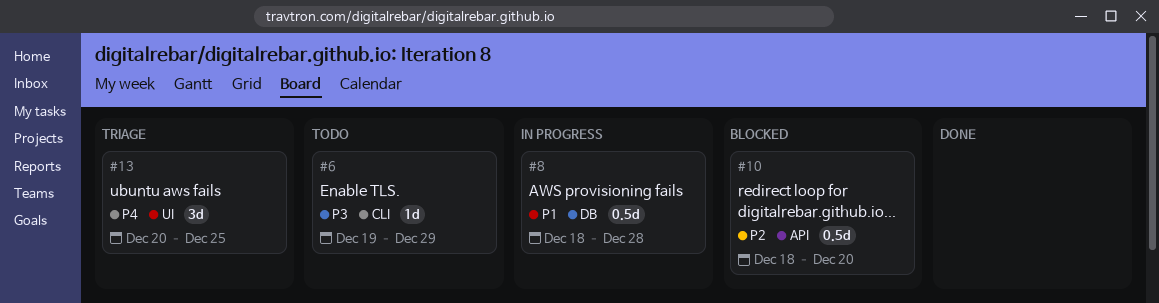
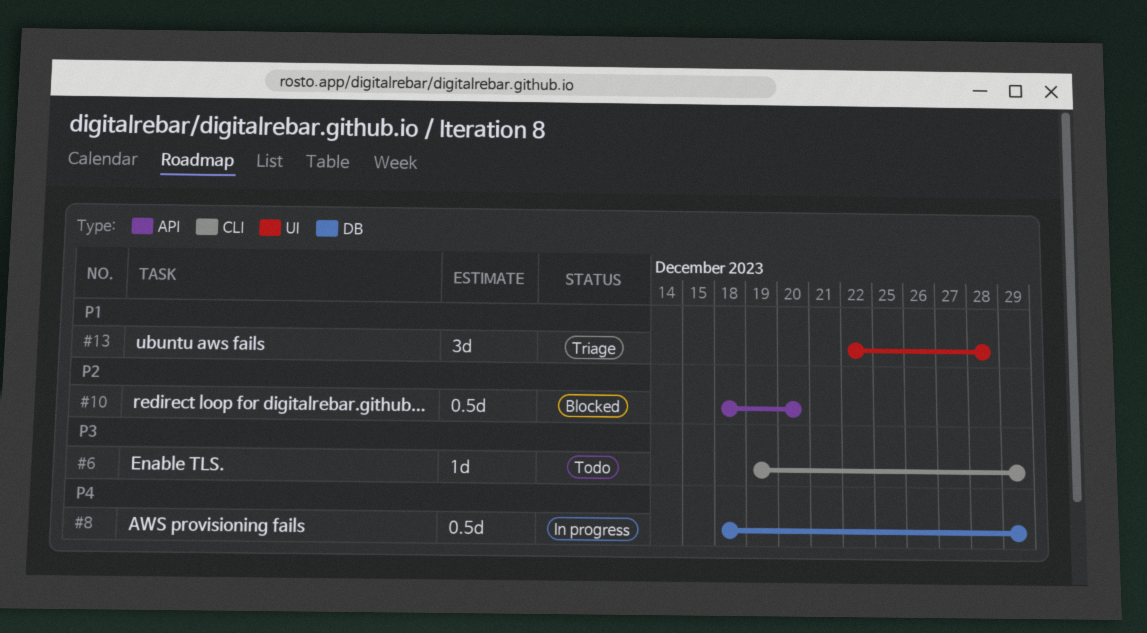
#8, priority: P1 -> P4
#8, due: Dec 28 -> Dec 29
#13, priority: P4 -> P1
#13, start: Dec 20 -> Dec 22
#13, due: Dec 25 -> Dec 28

